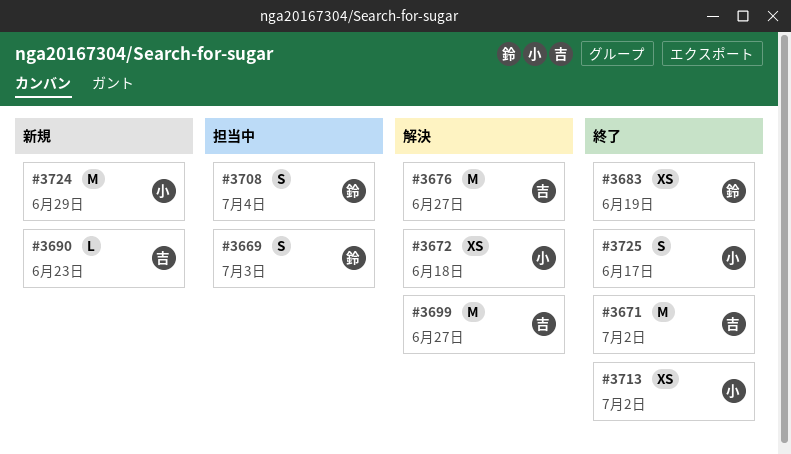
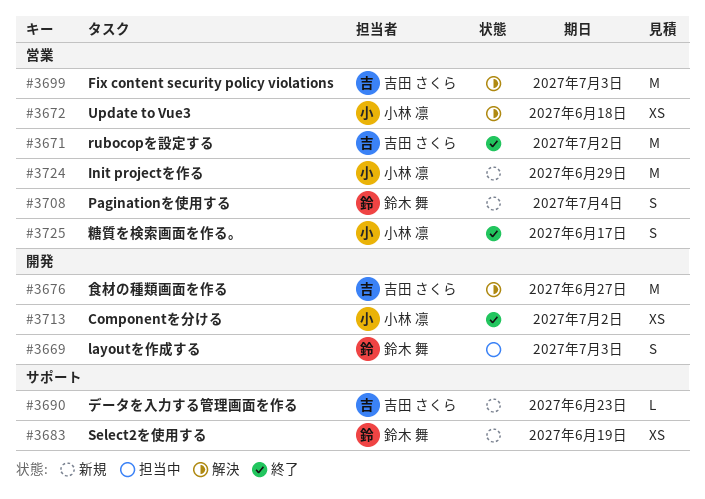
#3683, status: 終了 -> 新規
#3699, due: Jun 27 -> Jul 3
#3708, status: 担当中 -> 新規

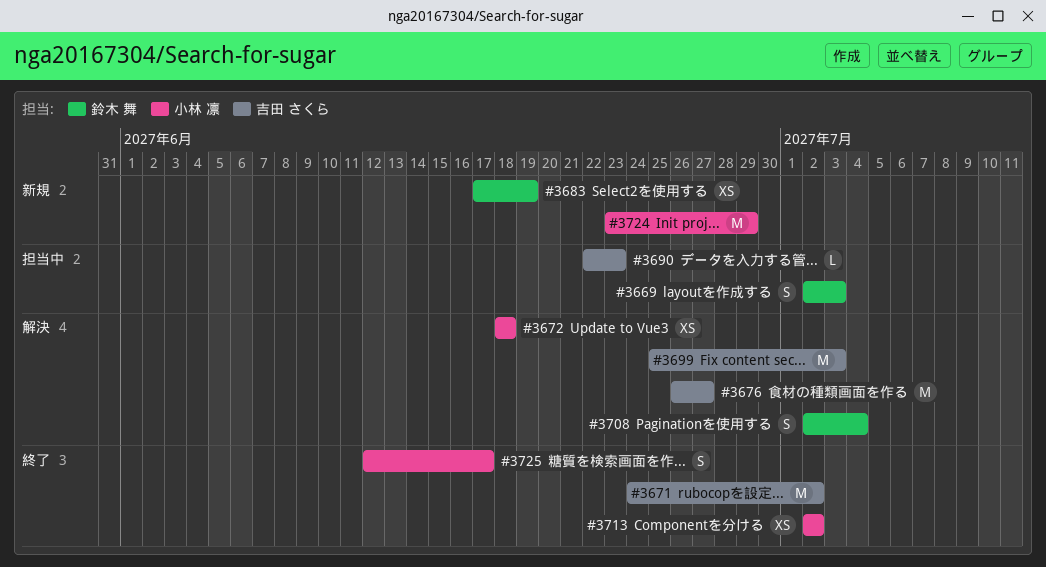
#3690, status: 新規 -> 担当中
#3708, status: 新規 -> 解決

